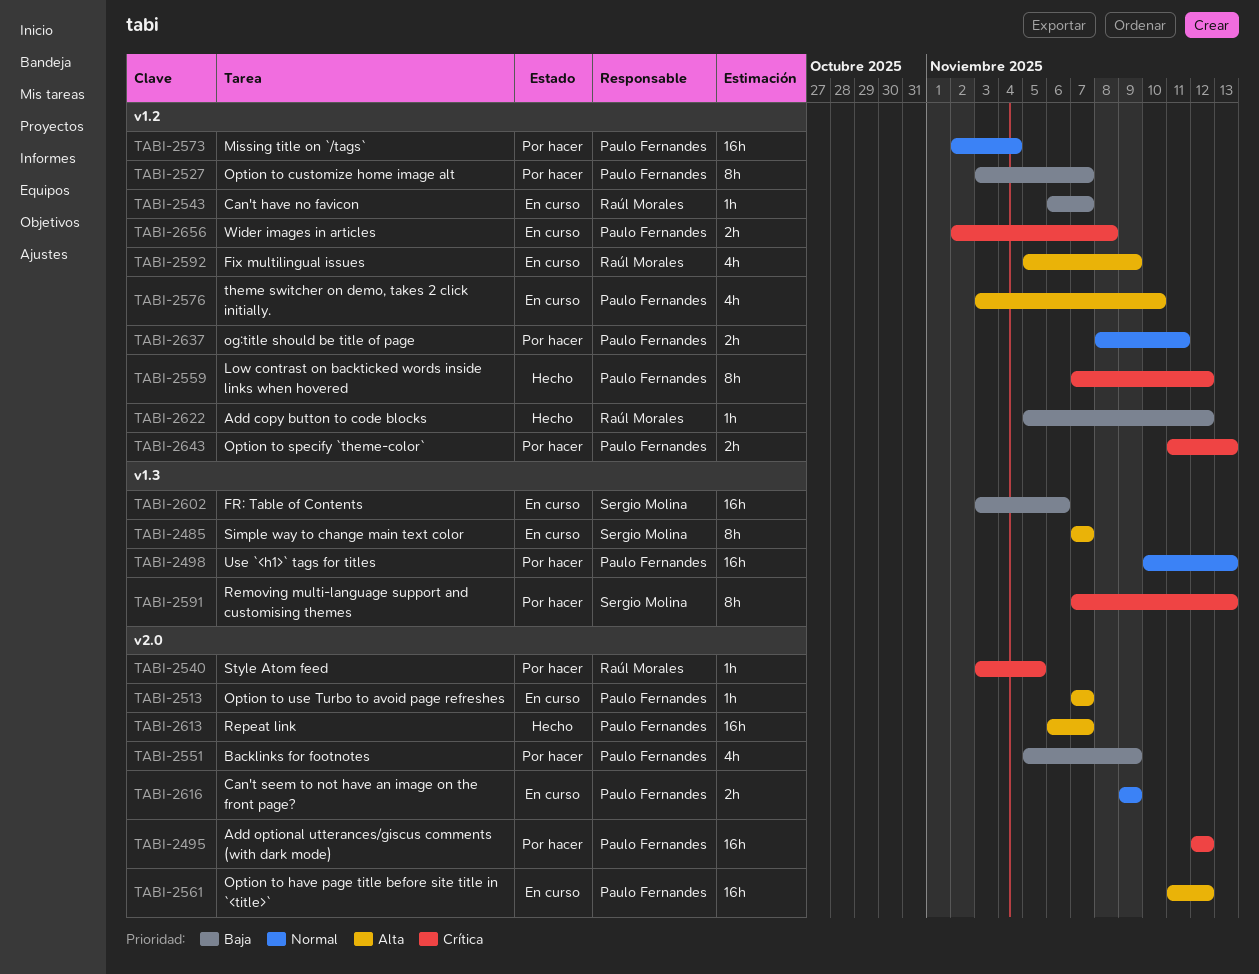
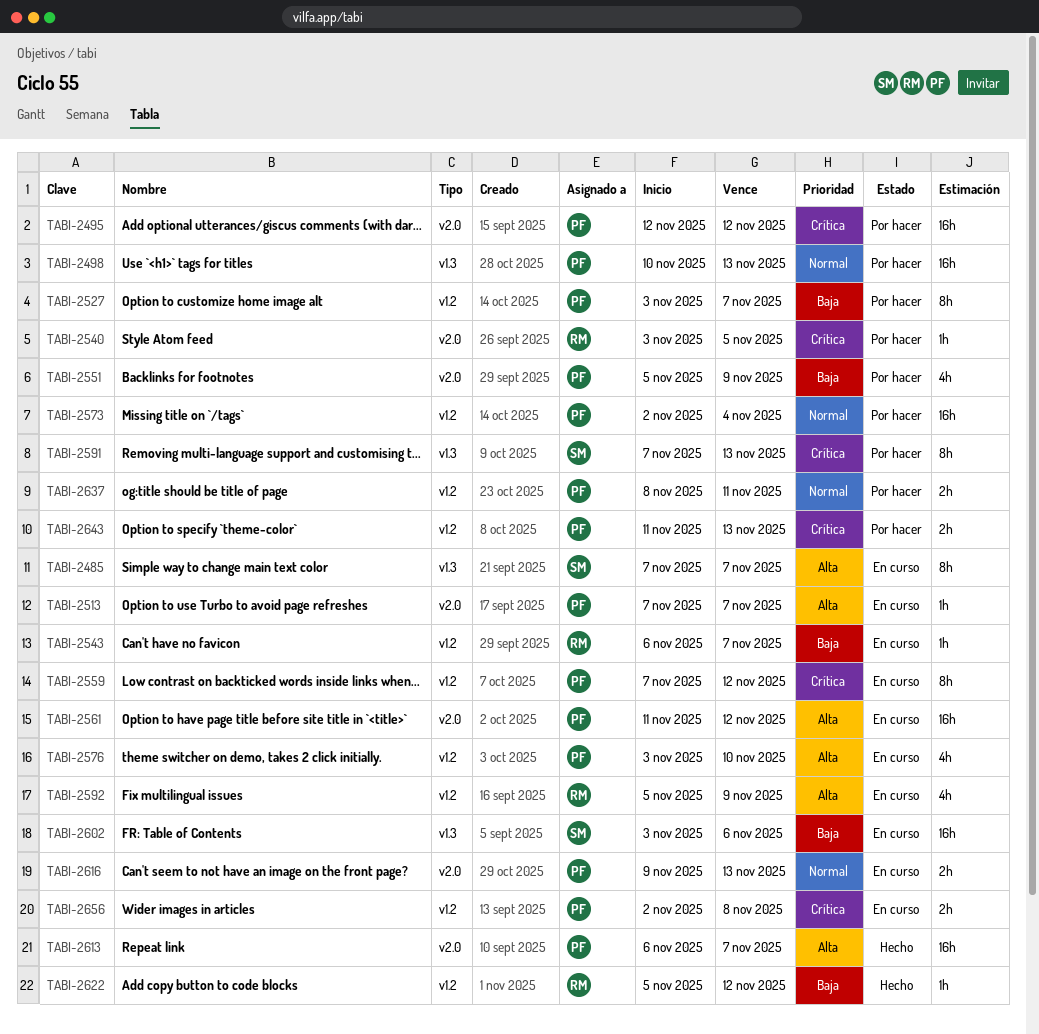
TABI-2559, status: Hecho -> En curso
TABI-2616, due: Nov 9 -> Nov 13

